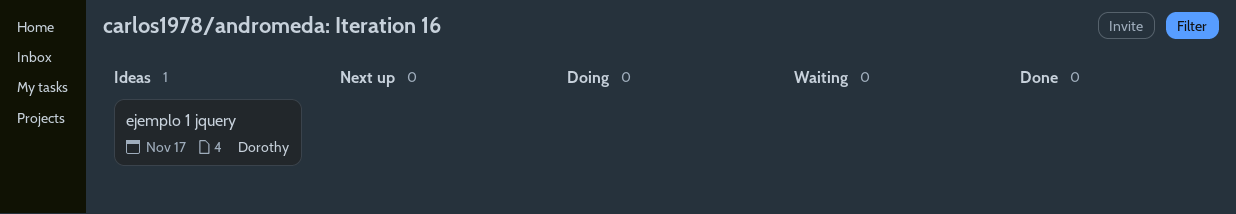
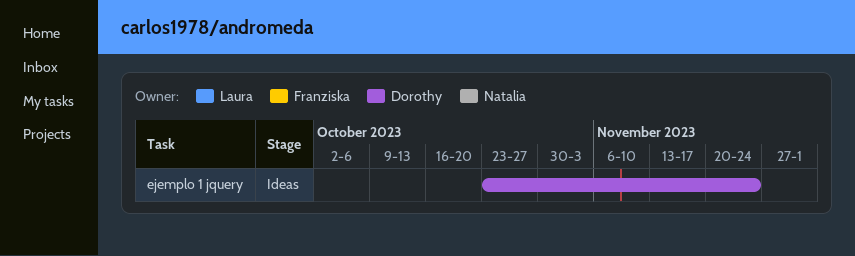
ejemplo 1 jquery, due: Nov 17 -> Nov 24

